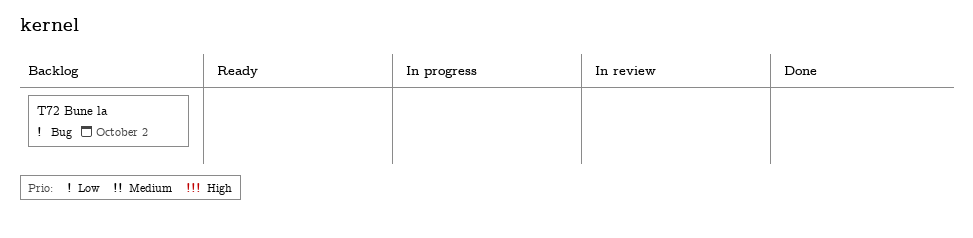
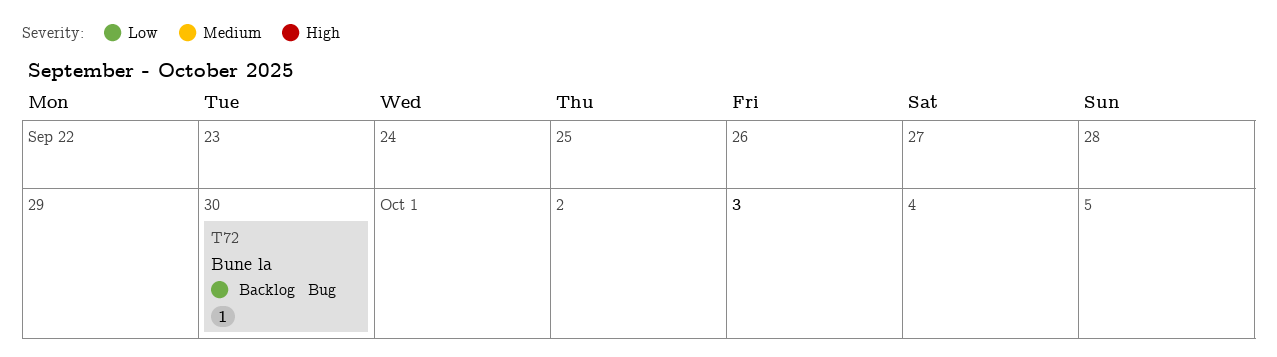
T72, due: Oct 2 -> Sep 30

